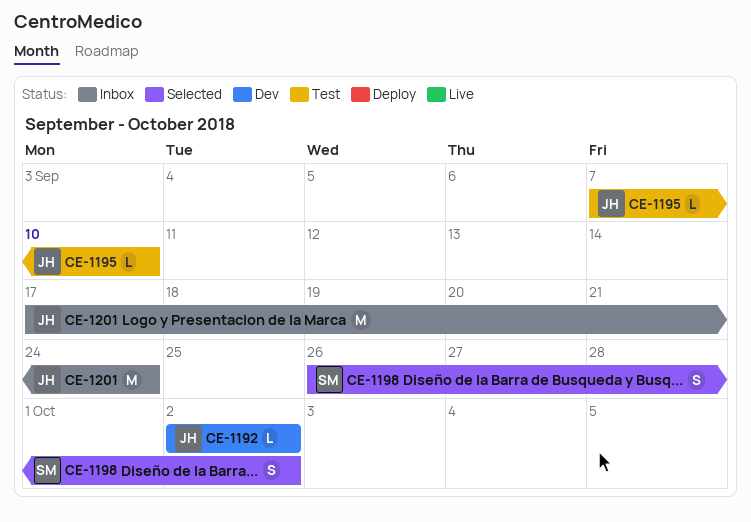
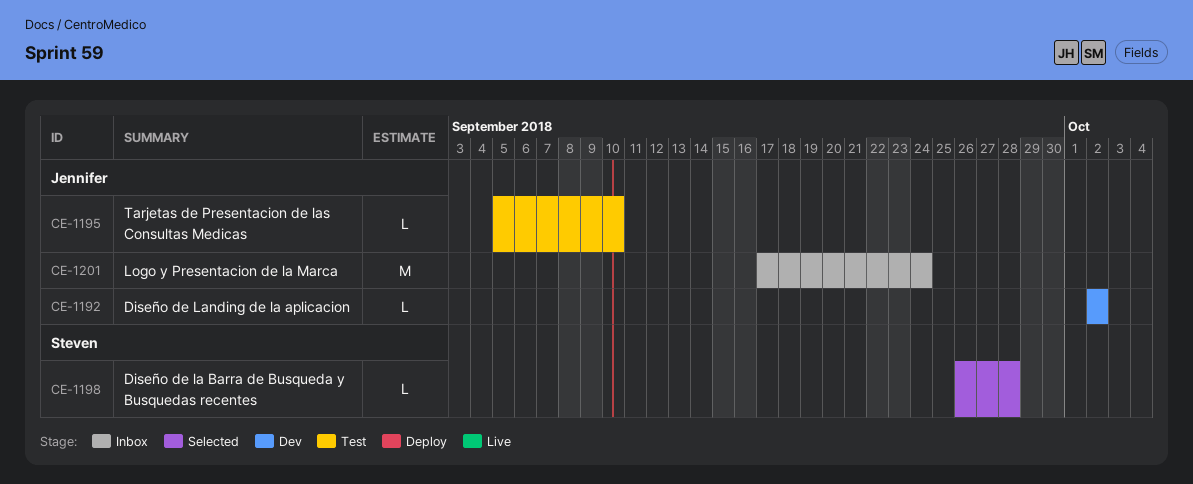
CE-1195, start: Sep 7 -> Sep 5
CE-1198, estimate: S -> L
CE-1198, due: Oct 2 -> Sep 28

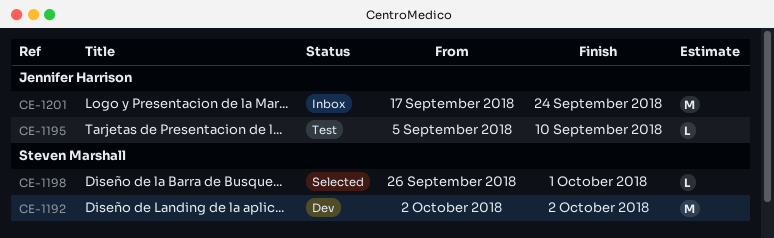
CE-1192, owner: Jennifer Harrison -> Steven Marshall
CE-1192, estimate: L -> M
CE-1198, due: Sep 28 -> Oct 1

